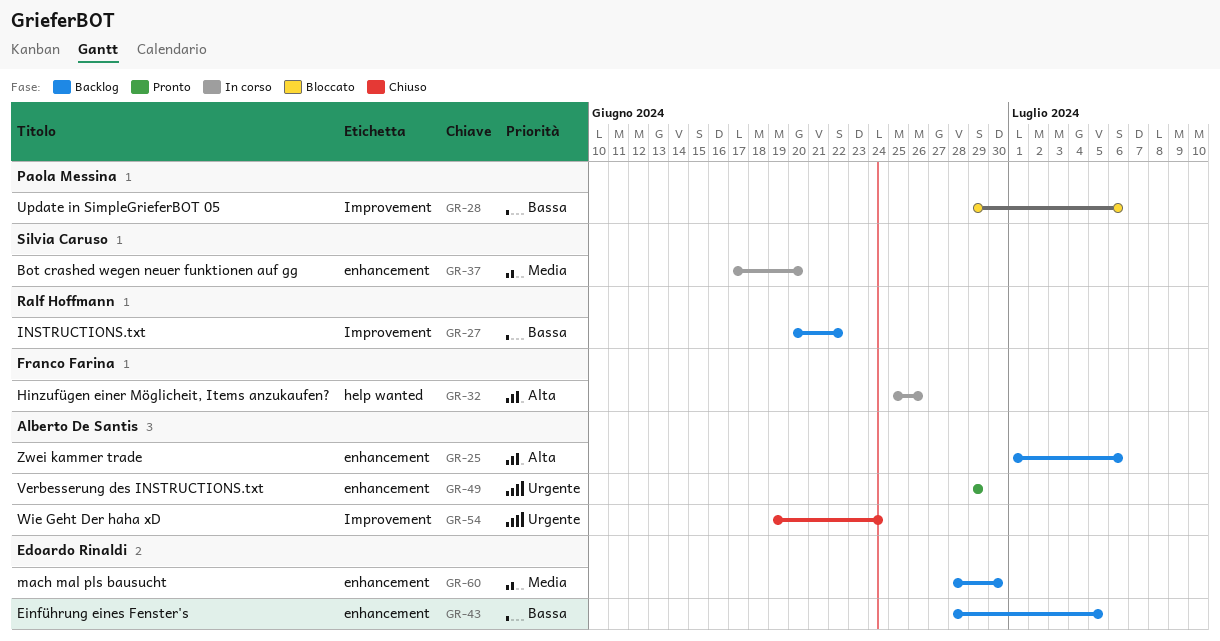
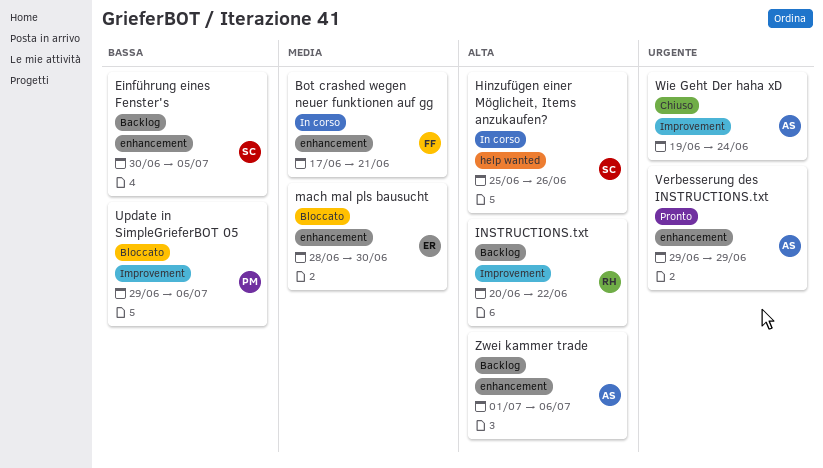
Bot crashed wegen neuer funktionen auf gg, owner: Silvia Caruso -> Franco Farina
Bot crashed wegen neuer funktionen auf gg, due: Jun 20 -> Jun 21
Einführung eines Fenster's, owner: Edoardo Rinaldi -> Silvia Caruso
Einführung eines Fenster's, start: Jun 28 -> Jun 30
Hinzufügen einer Möglicheit, Items anzukaufen?, owner: Franco Farina -> Silvia Caruso
INSTRUCTIONS.txt, priority: Bassa -> Alta
mach mal pls bausucht, status: Backlog -> Bloccato

